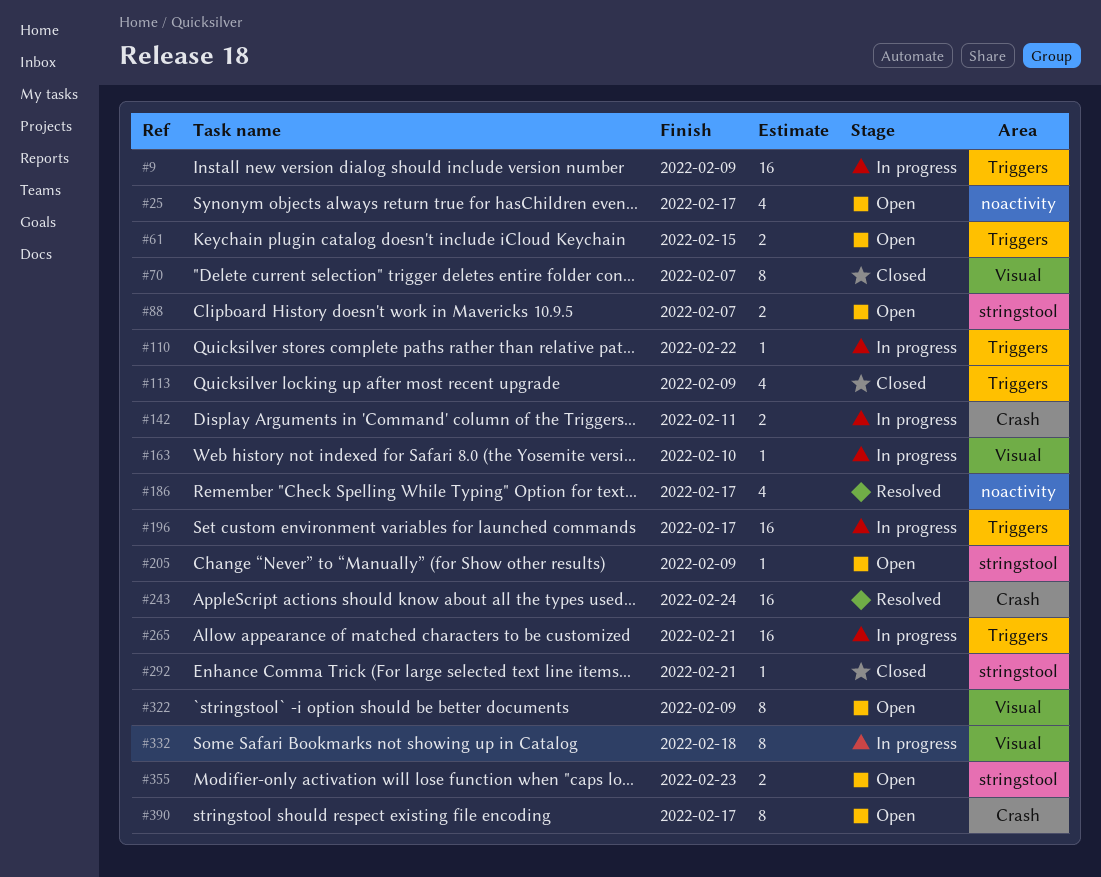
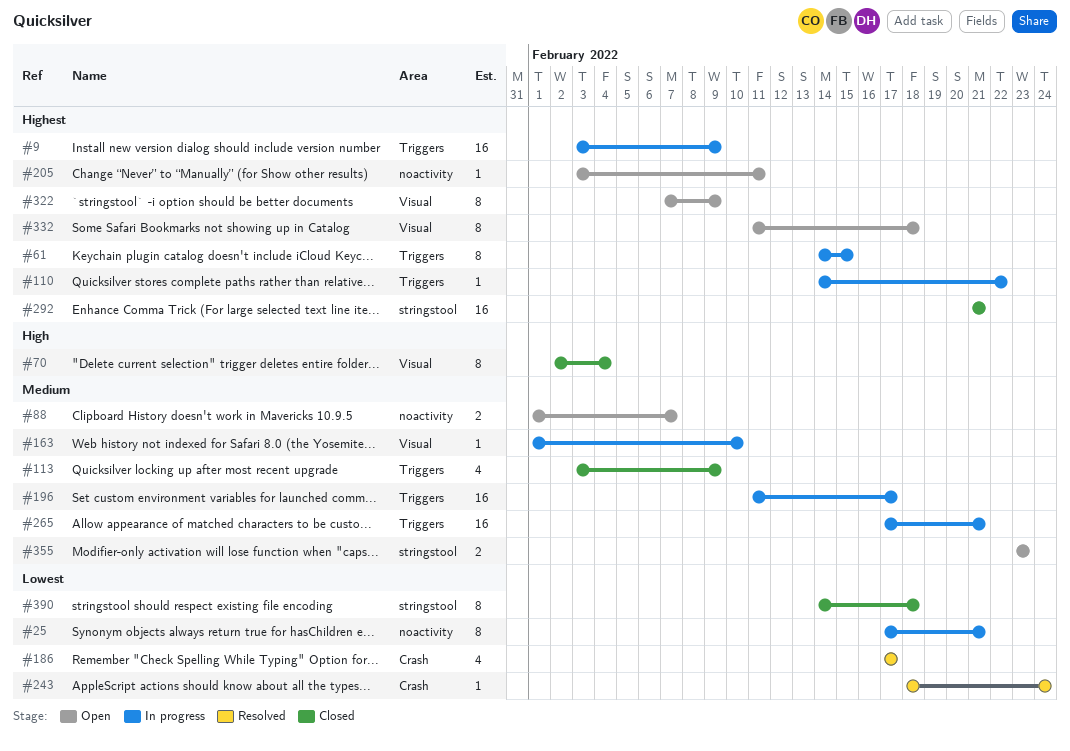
#25, status: Open -> In progress
#25, estimate: 4 -> 8
#25, due: Feb 17 -> Feb 21
#61, status: Open -> In progress
#61, estimate: 2 -> 8
#70, due: Feb 7 -> Feb 4
#88, label: stringstool -> noactivity
#142: present -> none
#186, label: noactivity -> Crash
#205, label: stringstool -> noactivity
#205, due: Feb 9 -> Feb 11
#243, estimate: 16 -> 1
#292, estimate: 1 -> 16
#332, status: In progress -> Open
#390, status: Open -> Closed
#390, label: Crash -> stringstool
#390, due: Feb 17 -> Feb 18

